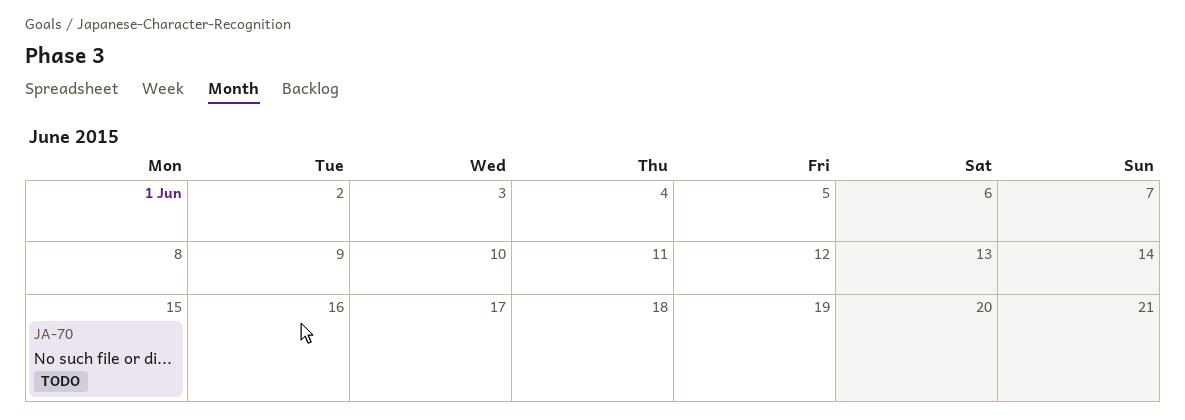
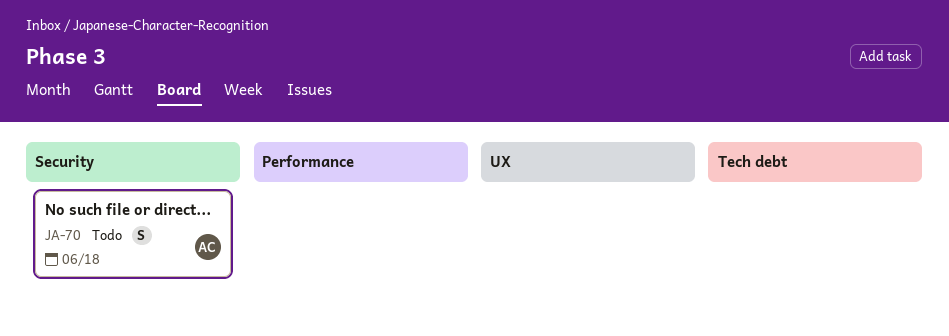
JA-70, due: Jun 15 -> Jun 18

